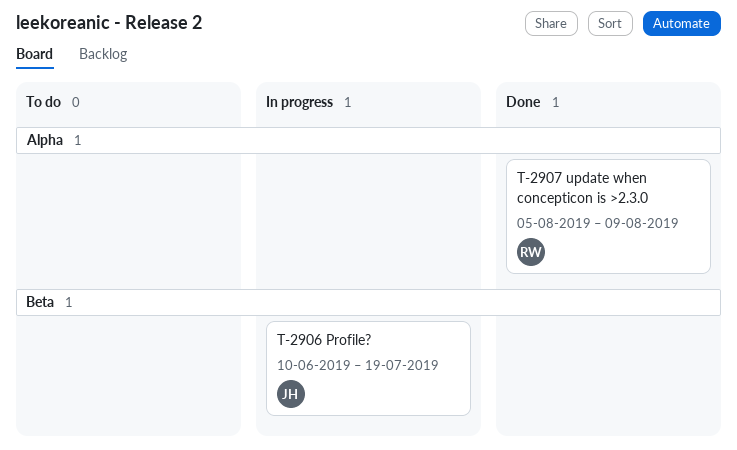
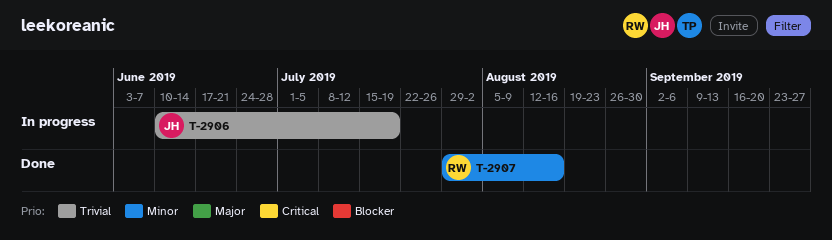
T-2907, start: Aug 5 -> Jul 29
T-2907, due: Aug 9 -> Aug 16

